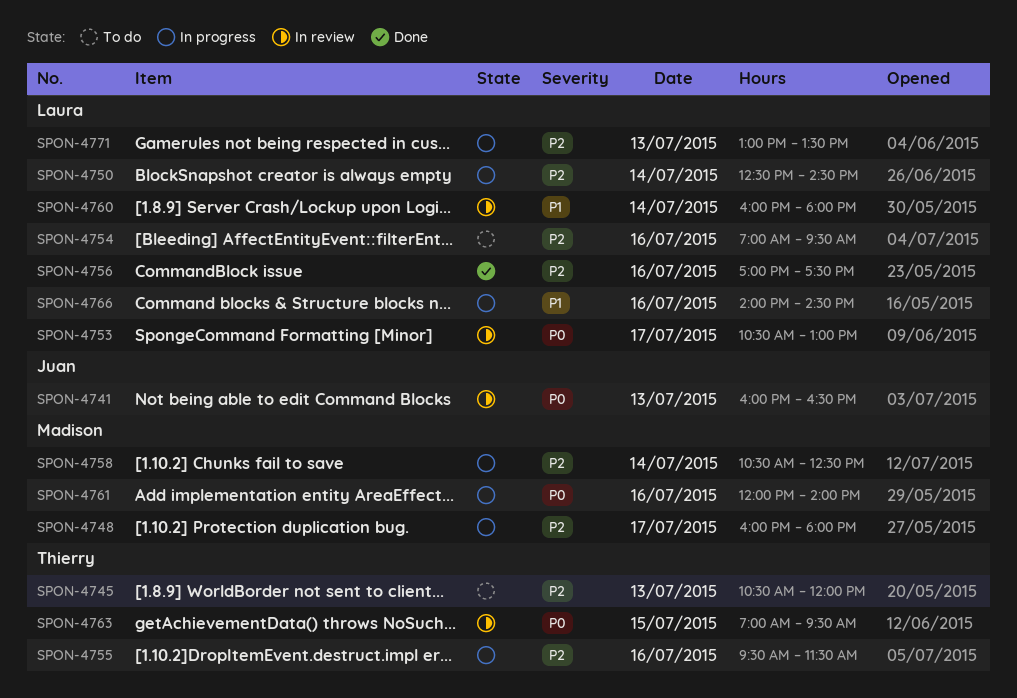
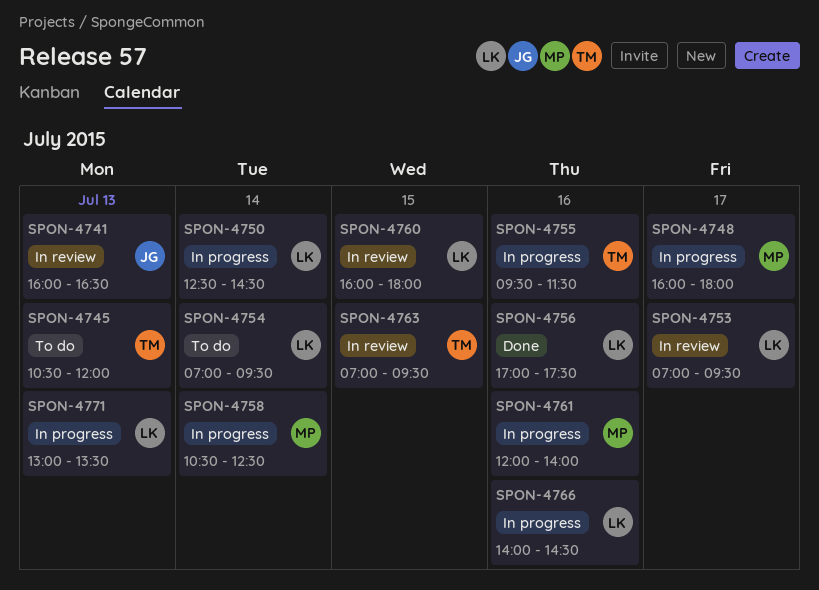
SPON-4753, begins: 10:30 -> 07:00
SPON-4753, ends: 13:00 -> 09:30
SPON-4754, day: Jul 16 -> Jul 14
SPON-4760, day: Jul 14 -> Jul 15

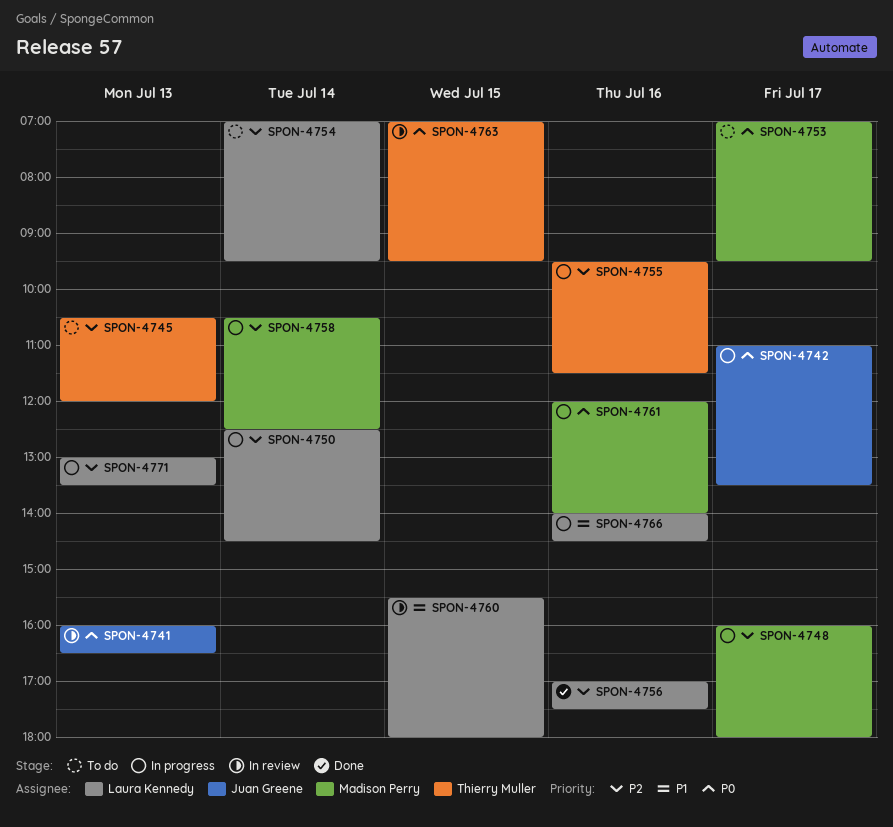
SPON-4742: none -> present
SPON-4753, status: In review -> To do
SPON-4753, owner: Laura Kennedy -> Madison Perry
SPON-4760, begins: 16:00 -> 15:30

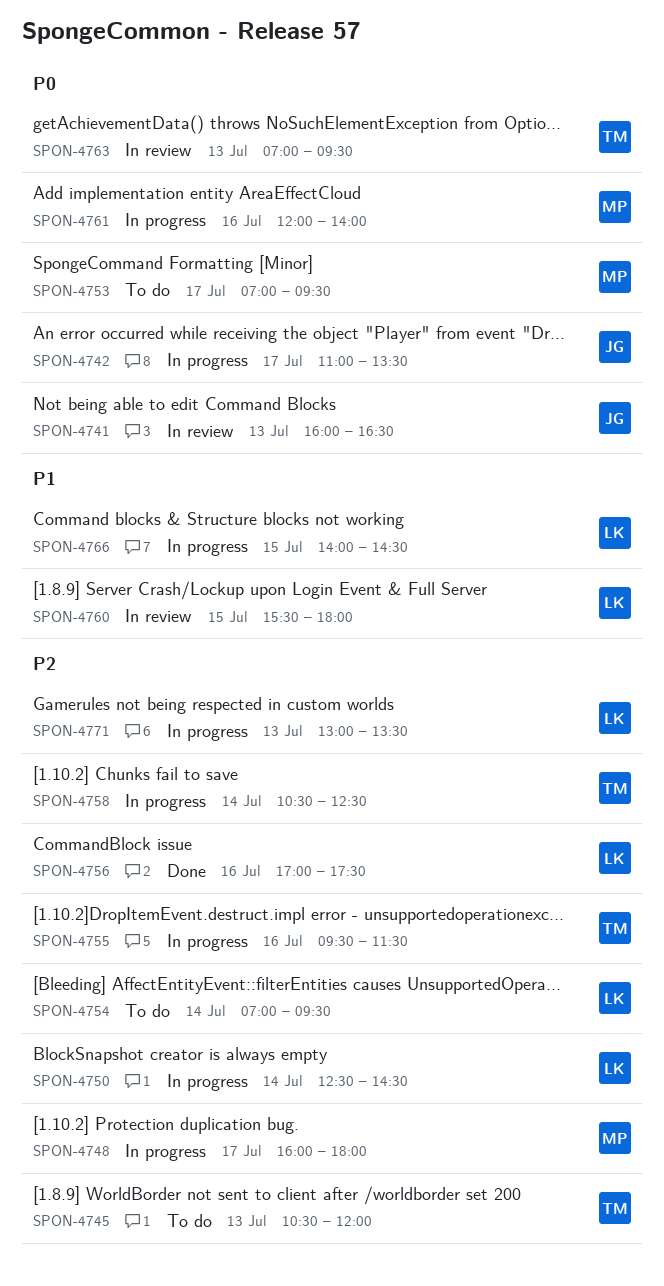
SPON-4758, owner: Madison Perry -> Thierry Muller
SPON-4763, day: Jul 15 -> Jul 13
SPON-4766, day: Jul 16 -> Jul 15

